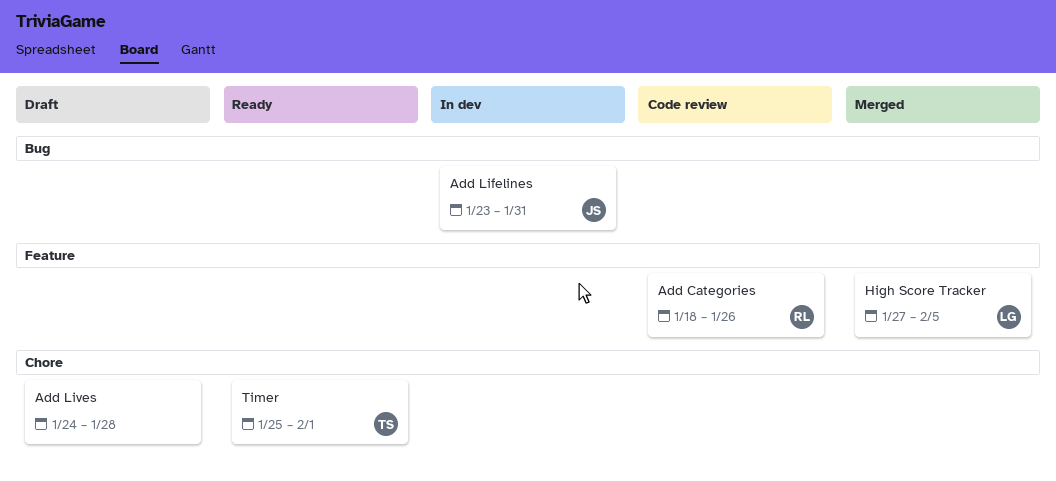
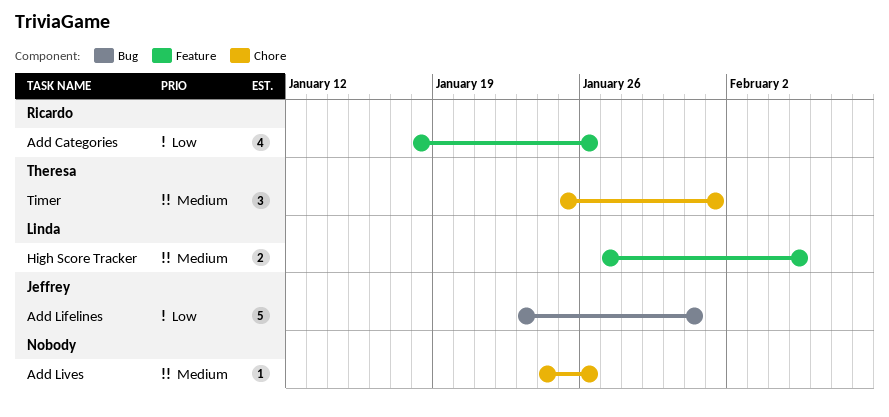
Add Lives, due: Jan 28 -> Jan 26

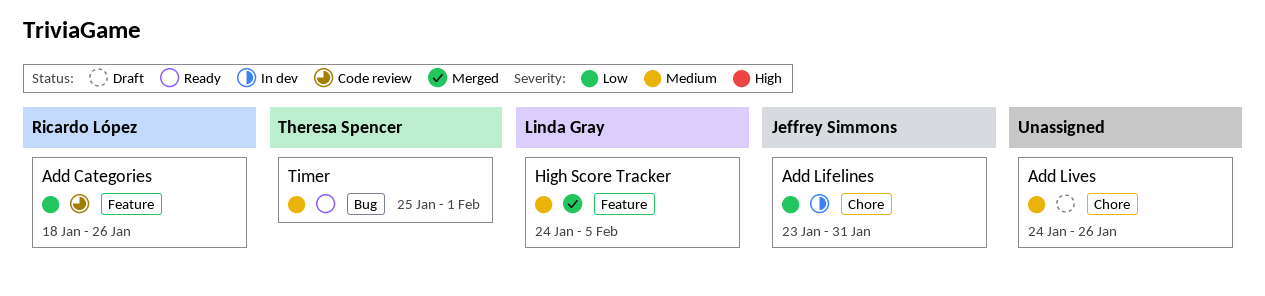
Add Lifelines, label: Bug -> Chore
High Score Tracker, start: Jan 27 -> Jan 24
Timer, label: Chore -> Bug

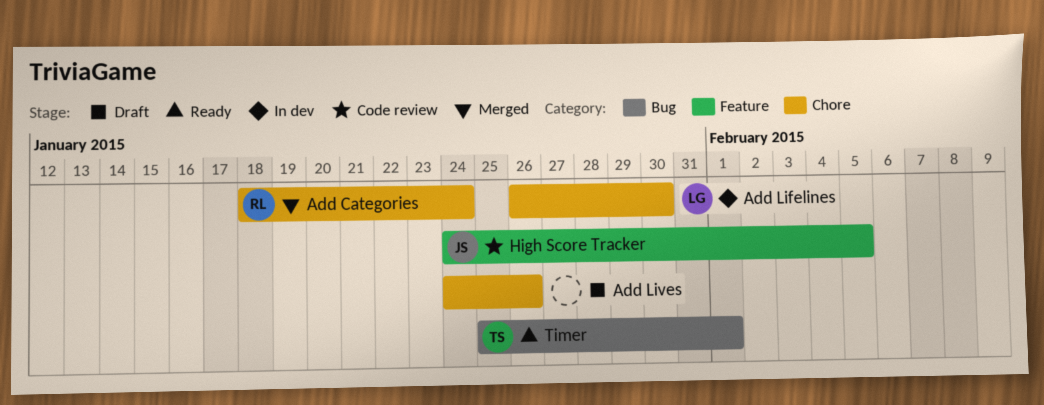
Add Categories, status: Code review -> Merged
Add Categories, label: Feature -> Chore
Add Categories, due: Jan 26 -> Jan 24
Add Lifelines, owner: Jeffrey Simmons -> Linda Gray
Add Lifelines, start: Jan 23 -> Jan 26
Add Lifelines, due: Jan 31 -> Jan 30
High Score Tracker, status: Merged -> Code review
High Score Tracker, owner: Linda Gray -> Jeffrey Simmons

